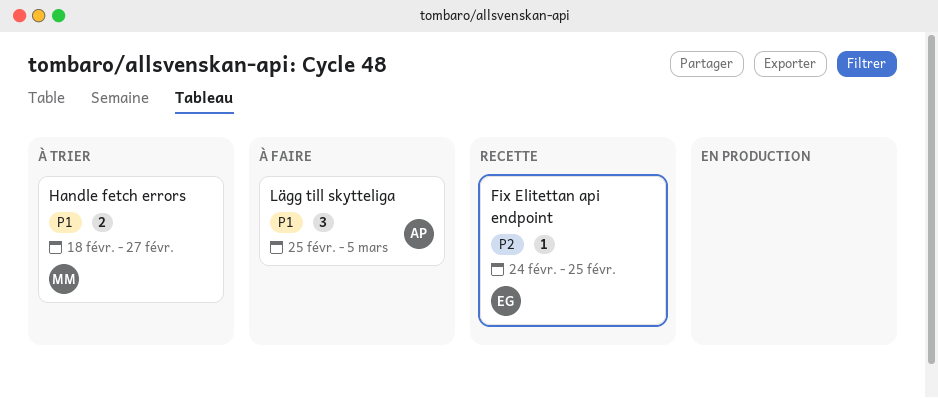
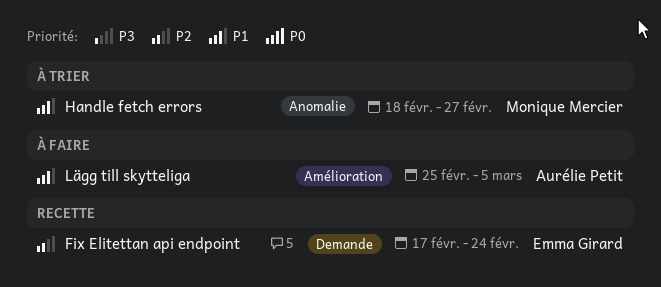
Fix Elitettan api endpoint, start: Feb 24 -> Feb 17
Fix Elitettan api endpoint, due: Feb 25 -> Feb 24

